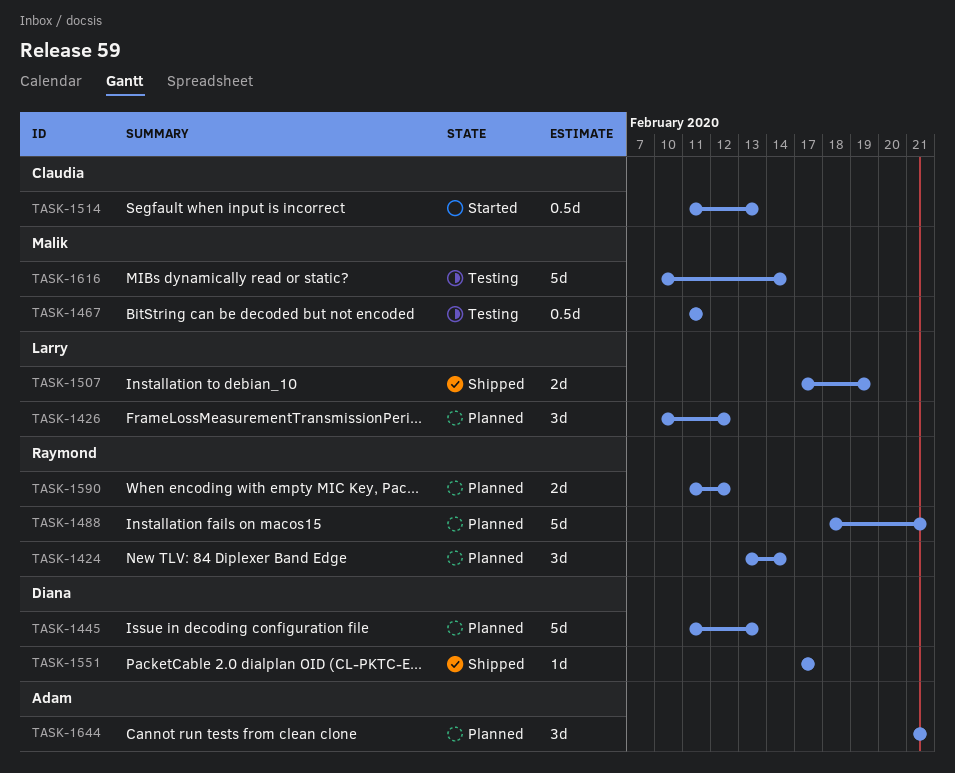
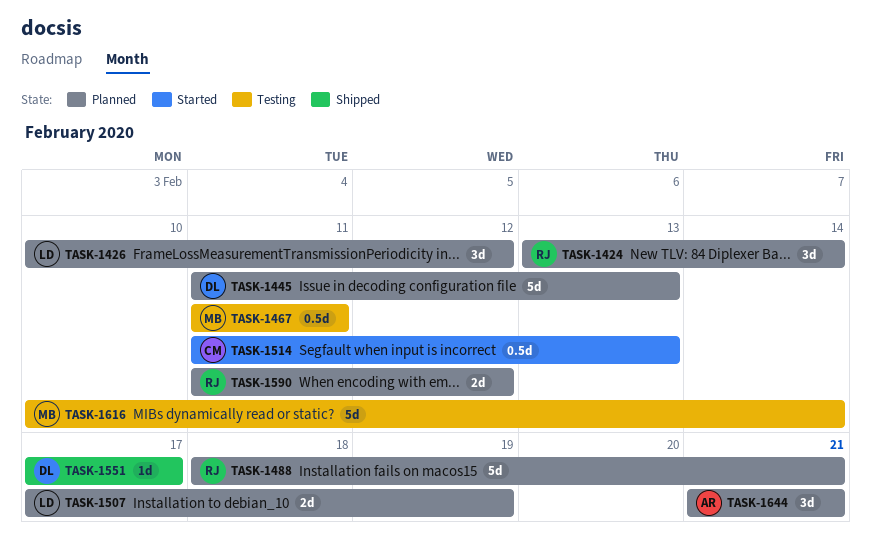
TASK-1507, status: Shipped -> Planned

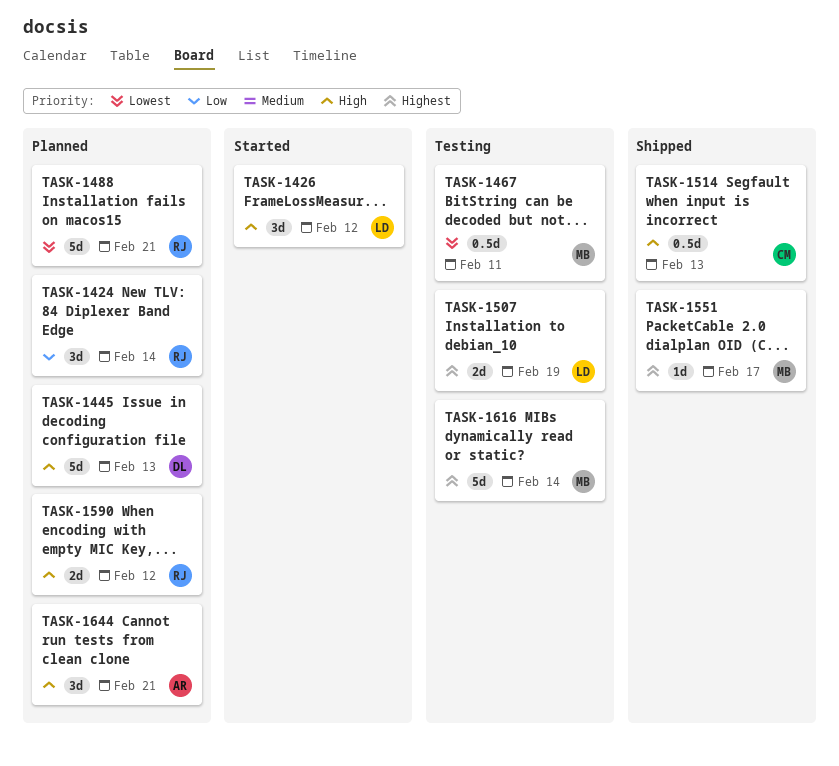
TASK-1426, status: Planned -> Started
TASK-1507, status: Planned -> Testing
TASK-1514, status: Started -> Shipped
TASK-1551, owner: DL -> MB

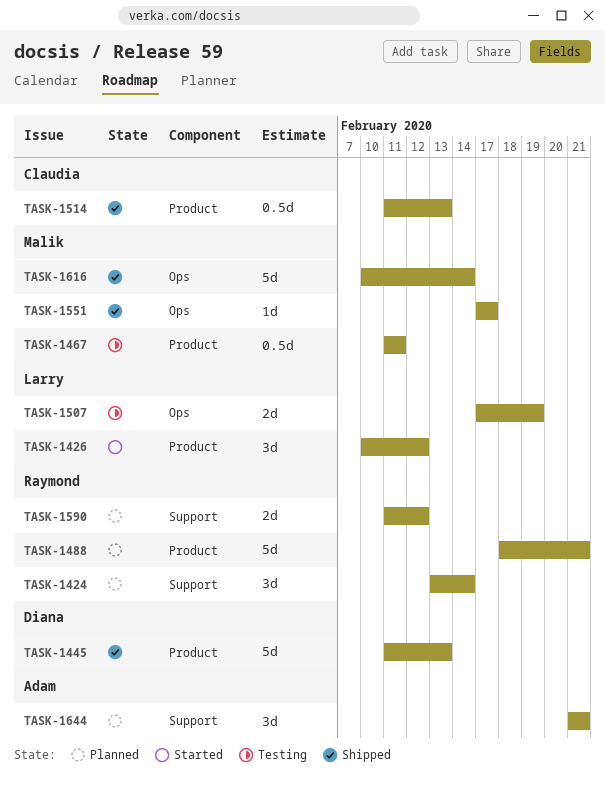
TASK-1445, status: Planned -> Shipped
TASK-1616, status: Testing -> Shipped

